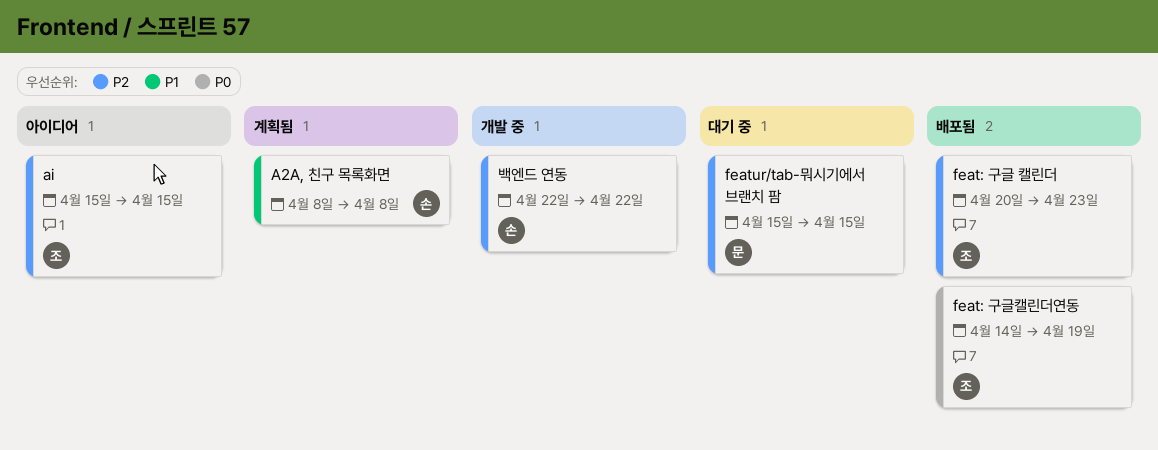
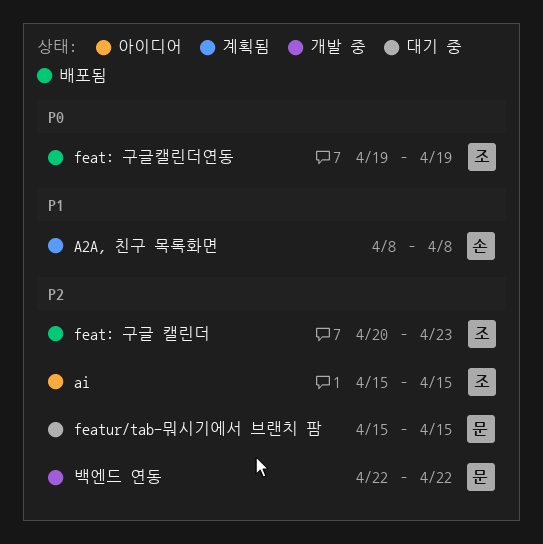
feat: 구글캘린더연동, start: Apr 14 -> Apr 19
백엔드 연동, owner: 손 -> 문

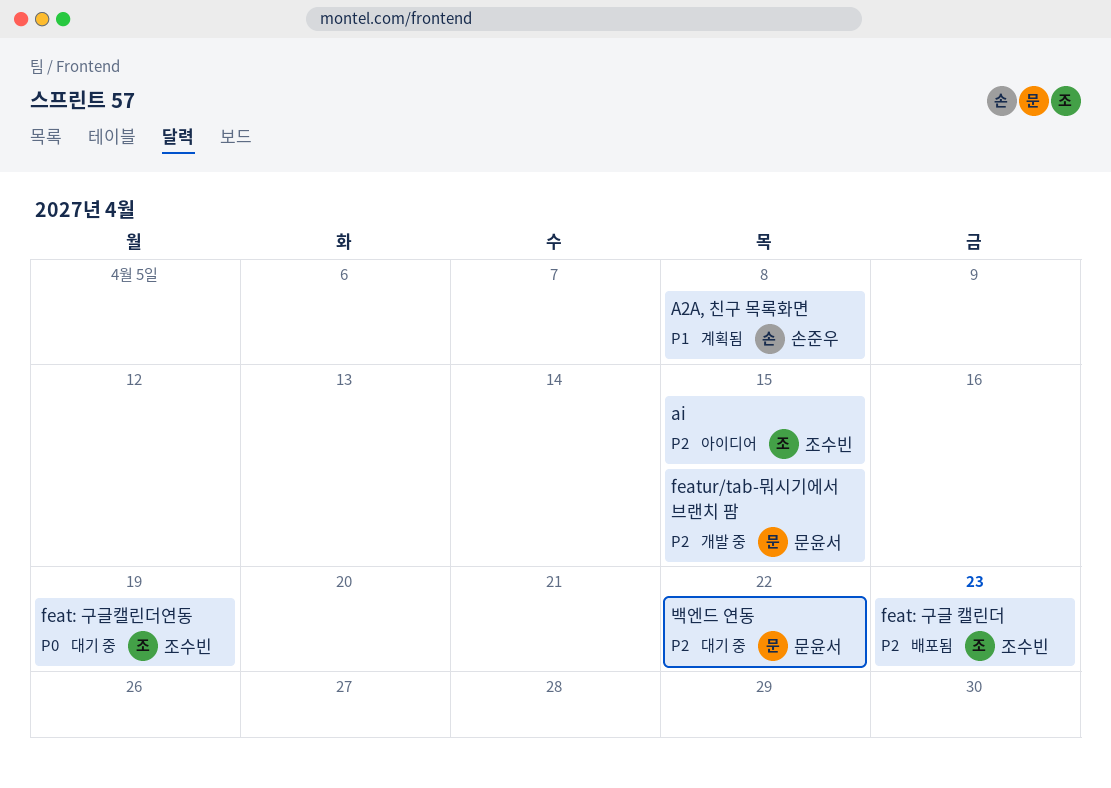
feat: 구글캘린더연동, status: 배포됨 -> 대기 중
featur/tab-뭐시기에서 브랜치 팜, status: 대기 중 -> 개발 중
백엔드 연동, status: 개발 중 -> 대기 중

